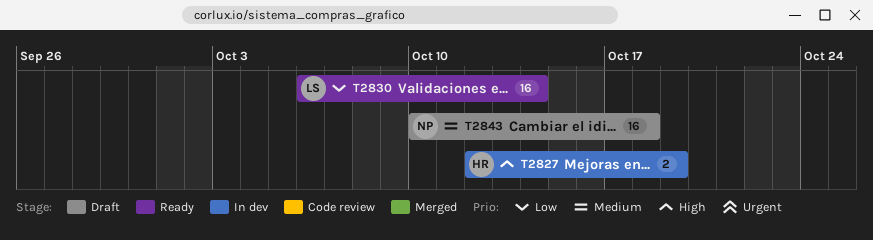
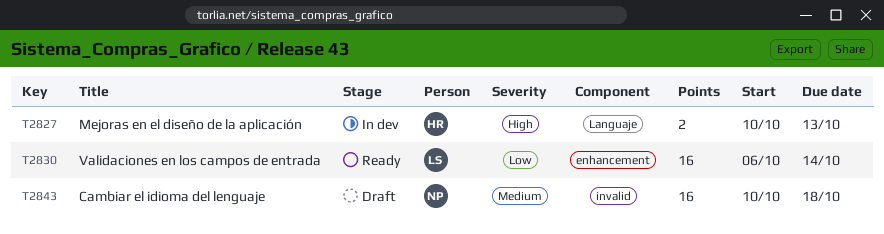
T2827, start: Oct 12 -> Oct 10
T2827, due: Oct 19 -> Oct 13

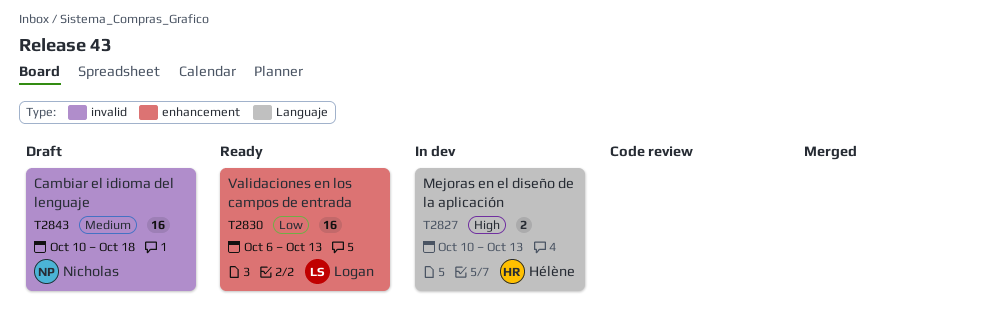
T2830, due: Oct 14 -> Oct 13

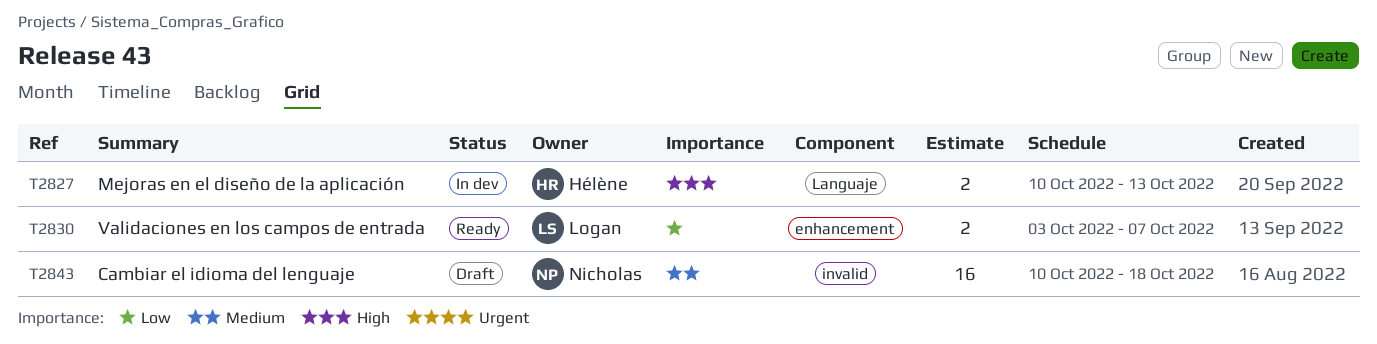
T2830, estimate: 16 -> 2
T2830, start: Oct 6 -> Oct 3
T2830, due: Oct 13 -> Oct 7

